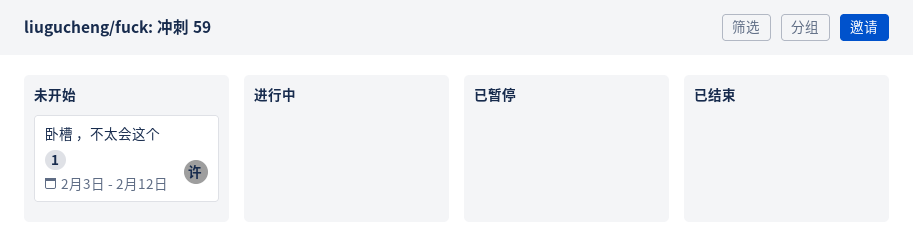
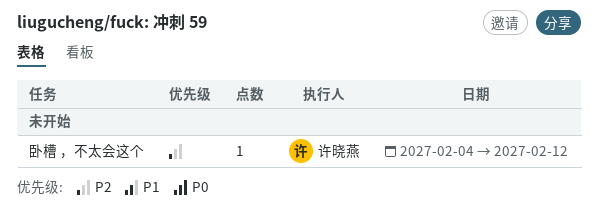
卧槽 ，不太会这个, start: Feb 3 -> Feb 4

